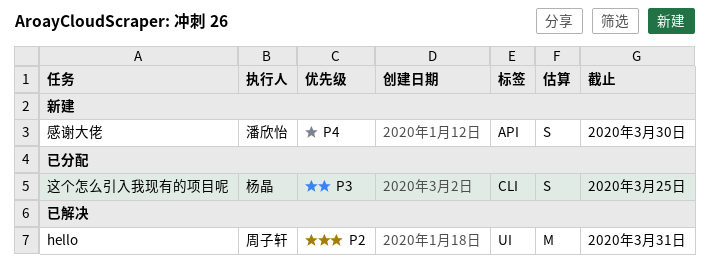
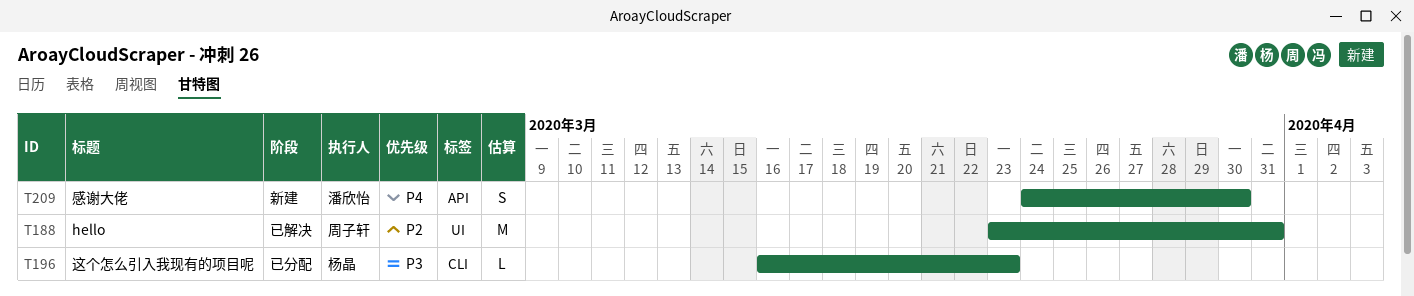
这个怎么引入我现有的项目呢, estimate: S -> L
这个怎么引入我现有的项目呢, due: Mar 25 -> Mar 23

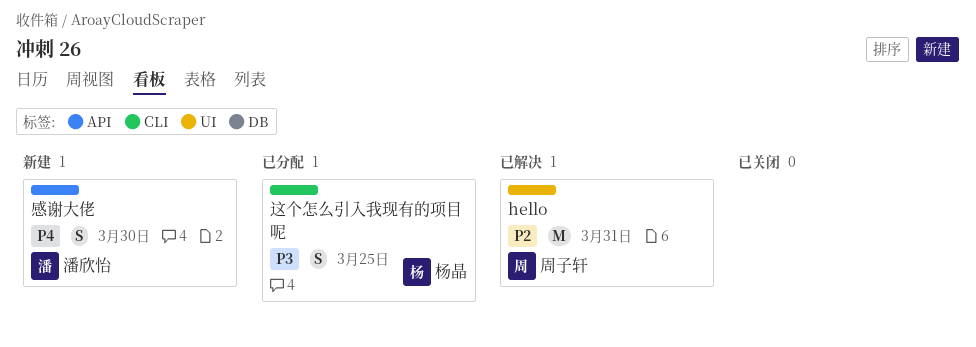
这个怎么引入我现有的项目呢, estimate: L -> S
这个怎么引入我现有的项目呢, due: Mar 23 -> Mar 25

